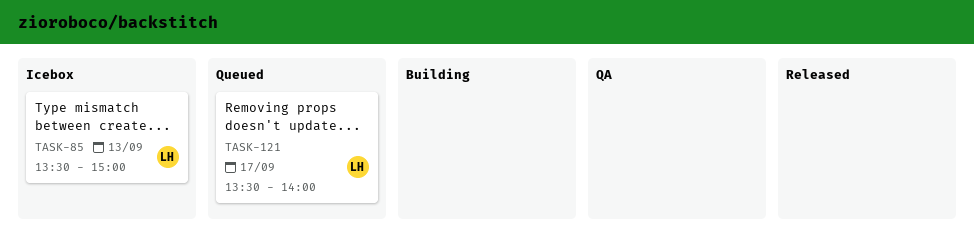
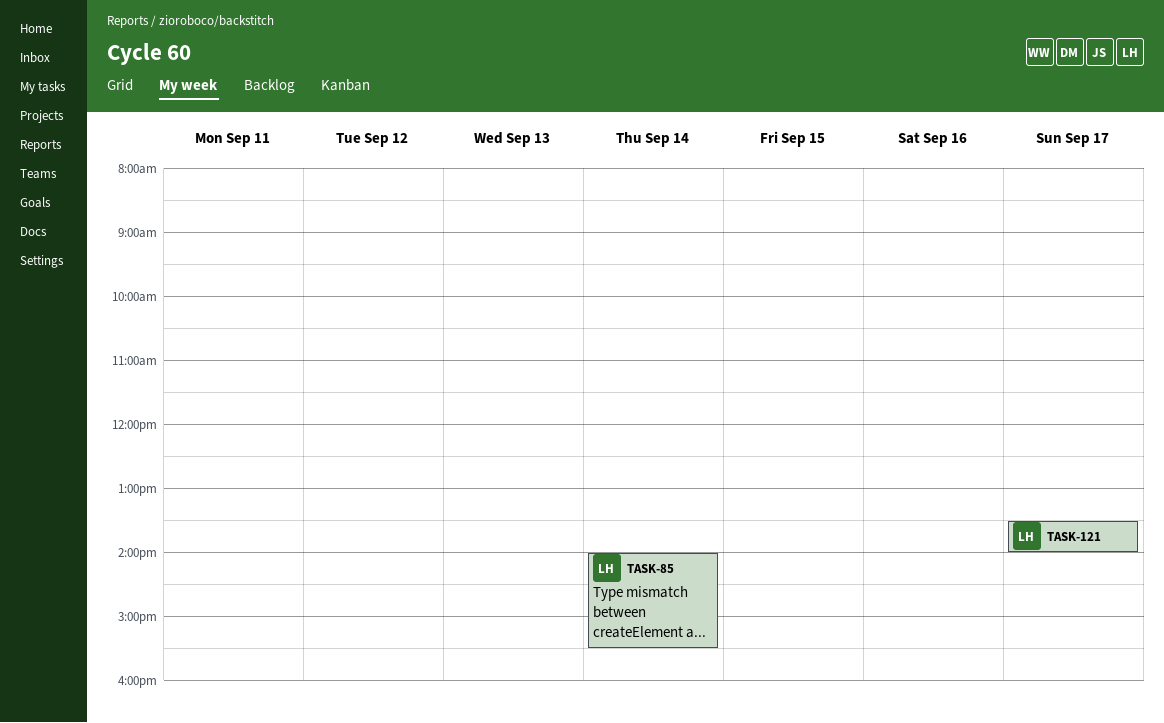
TASK-85, day: Sep 13 -> Sep 14
TASK-85, begins: 13:30 -> 14:00
TASK-85, ends: 15:00 -> 15:30

